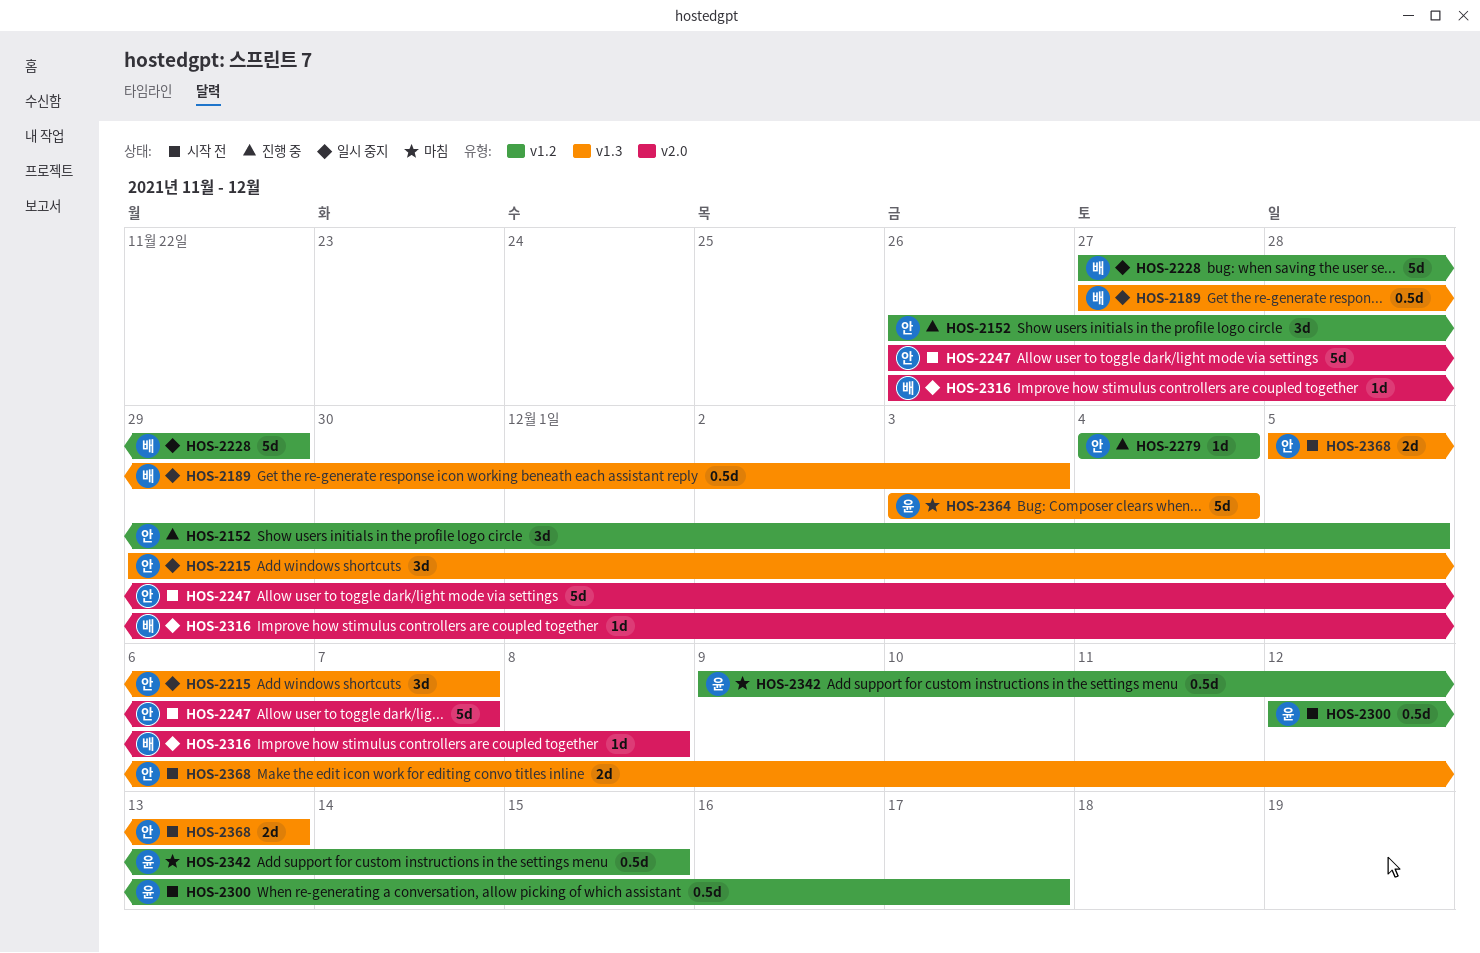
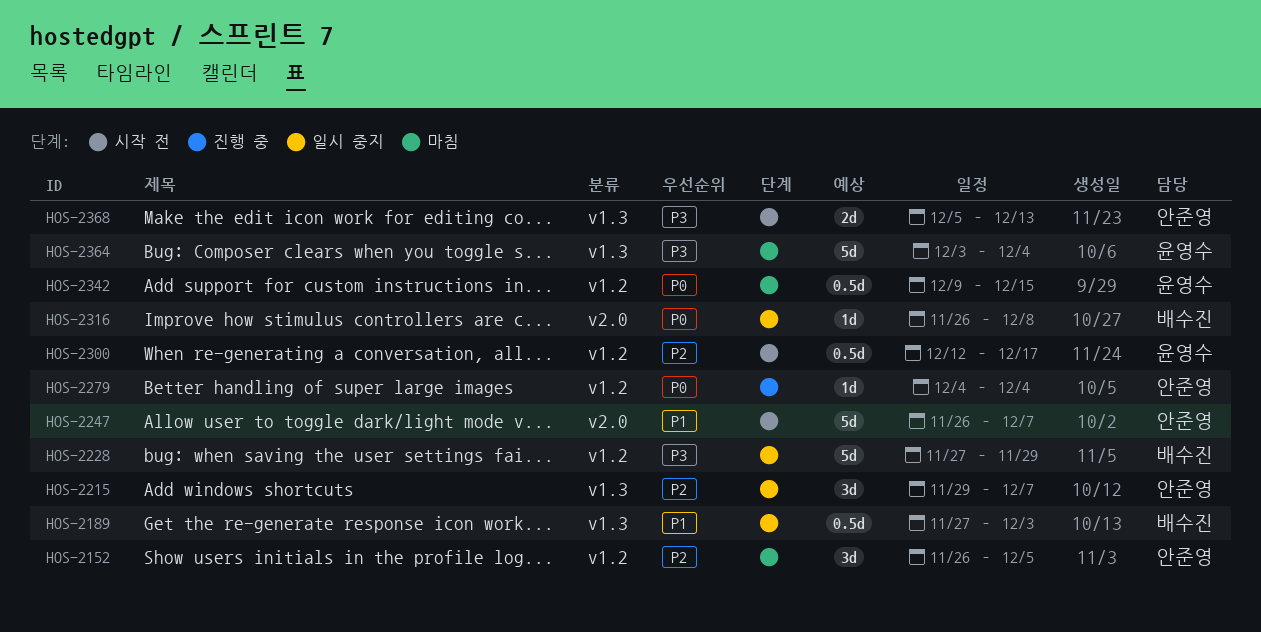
HOS-2152, status: 진행 중 -> 마침

